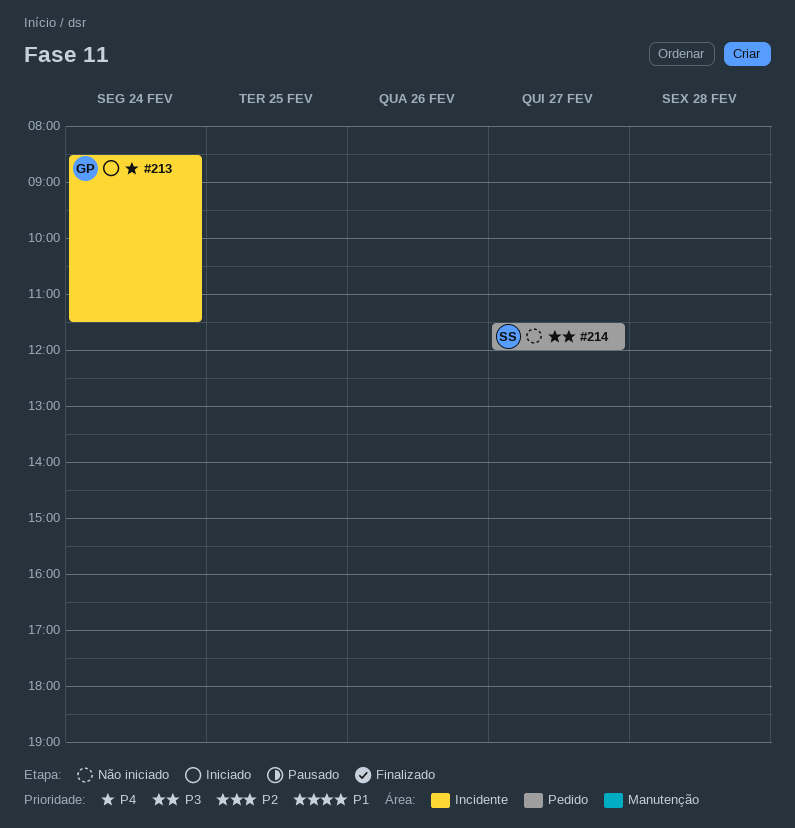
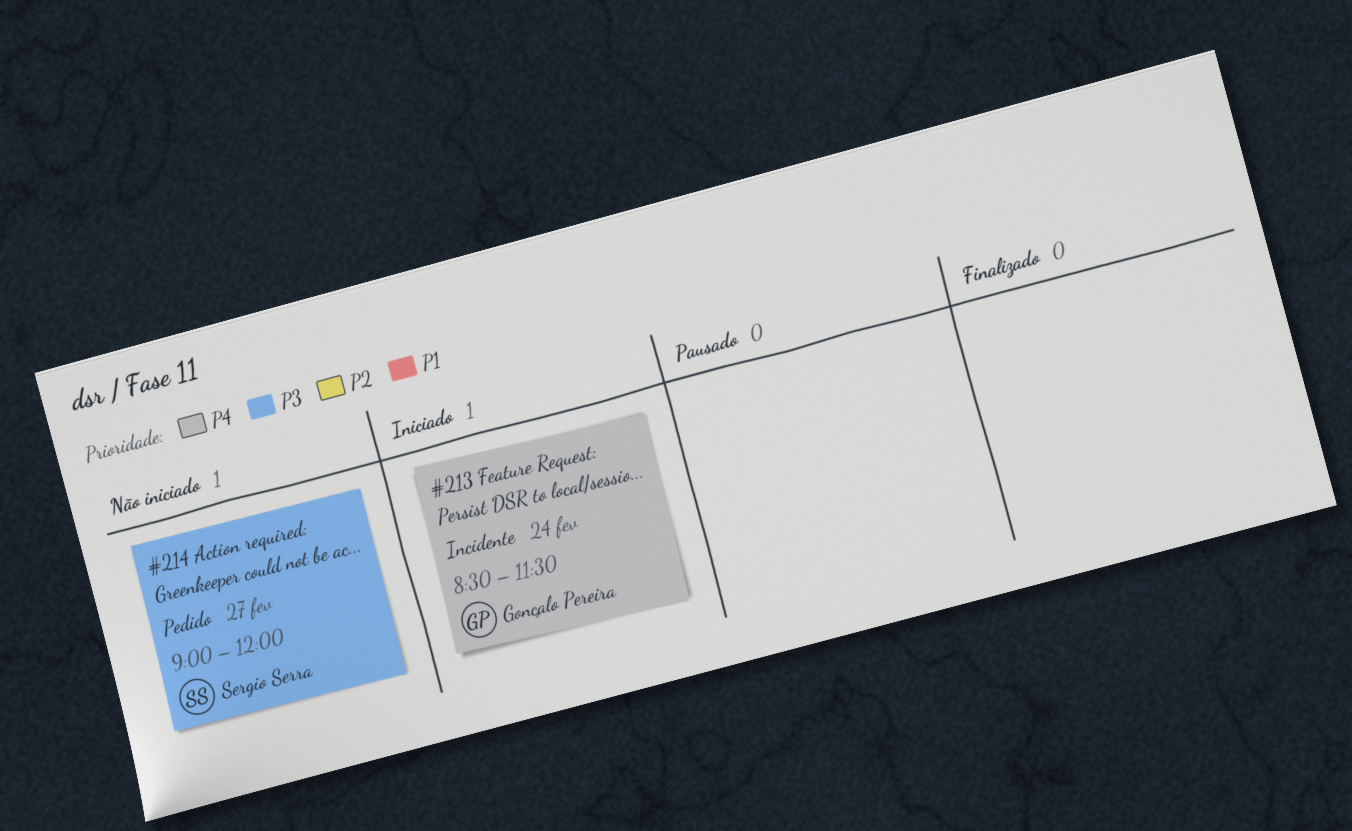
#214, begins: 11:30 -> 09:00

